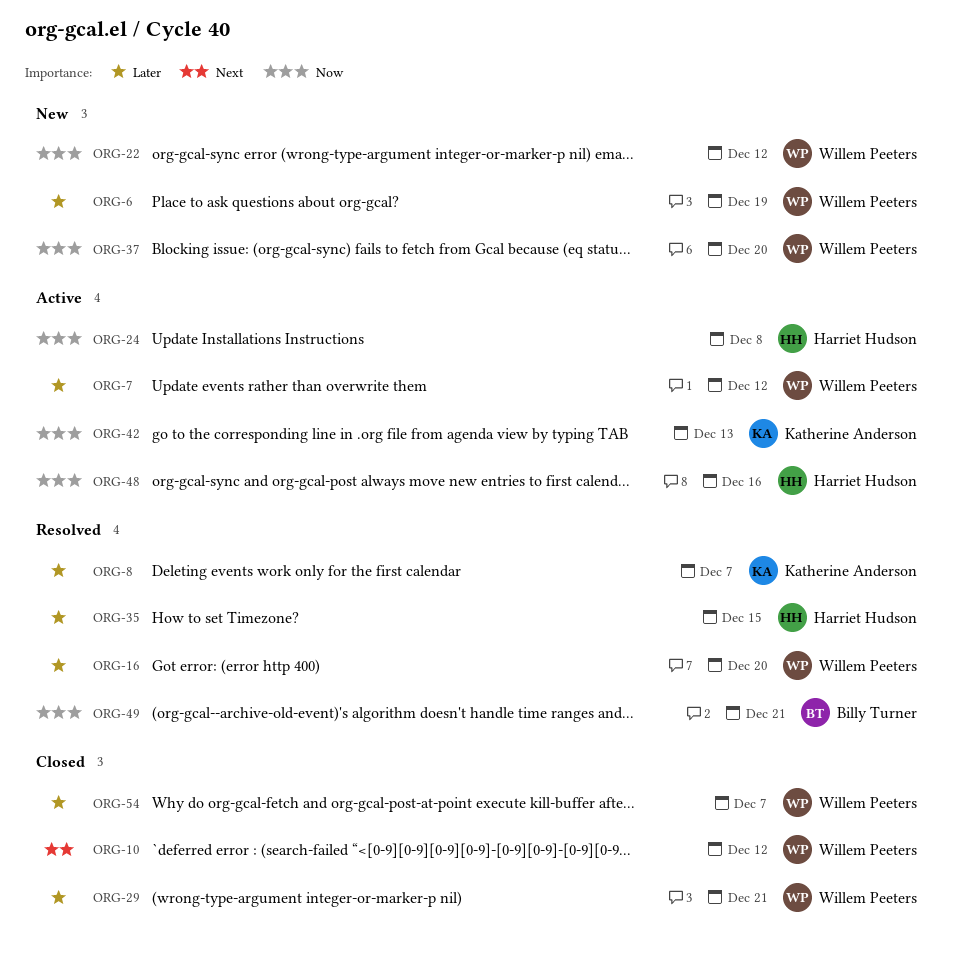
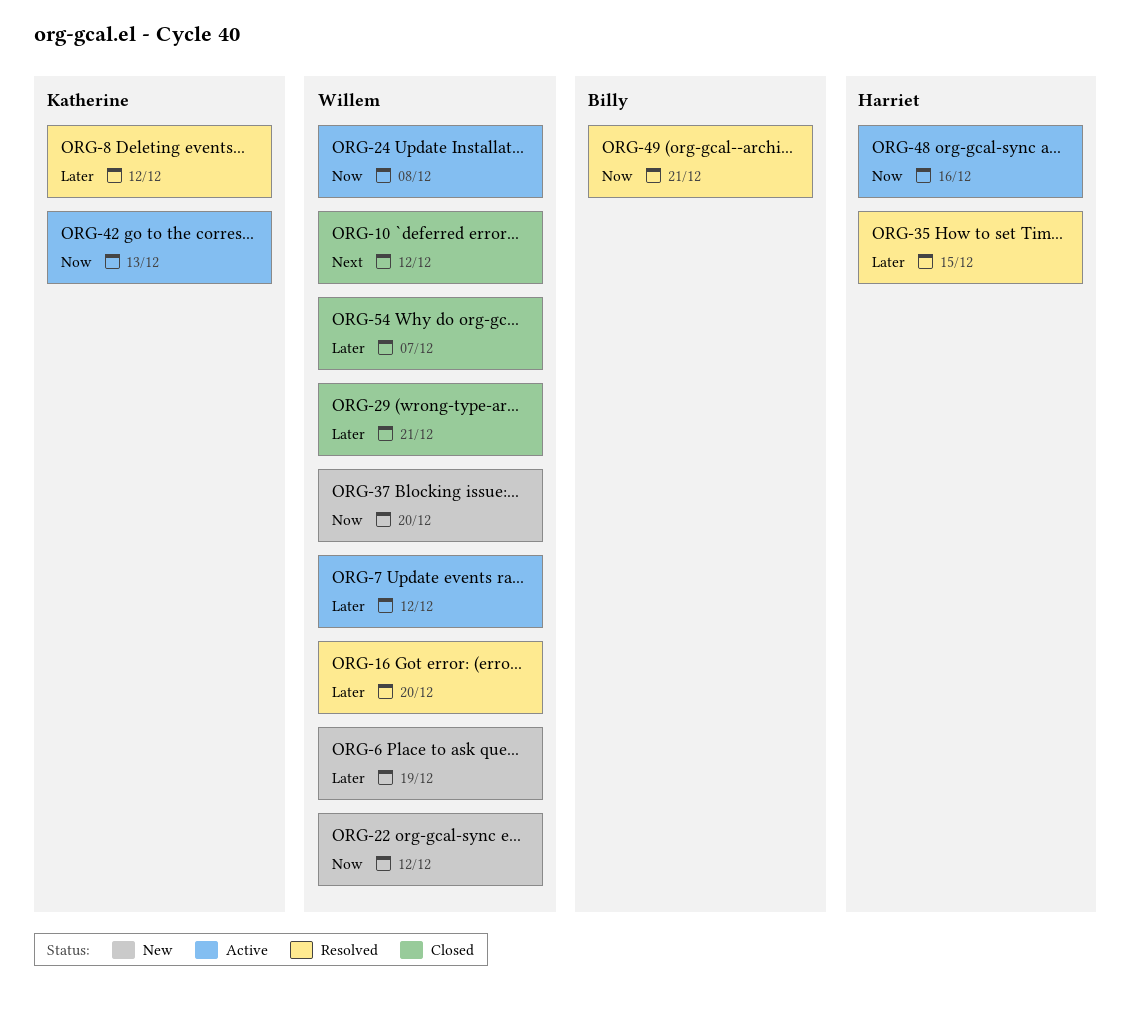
ORG-8, due: Dec 7 -> Dec 12
ORG-24, owner: Harriet Hudson -> Willem Peeters

